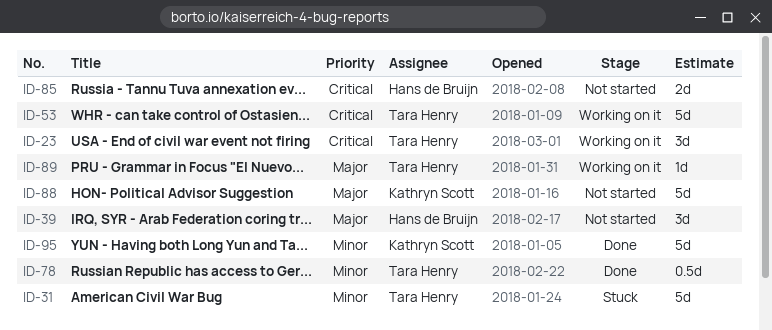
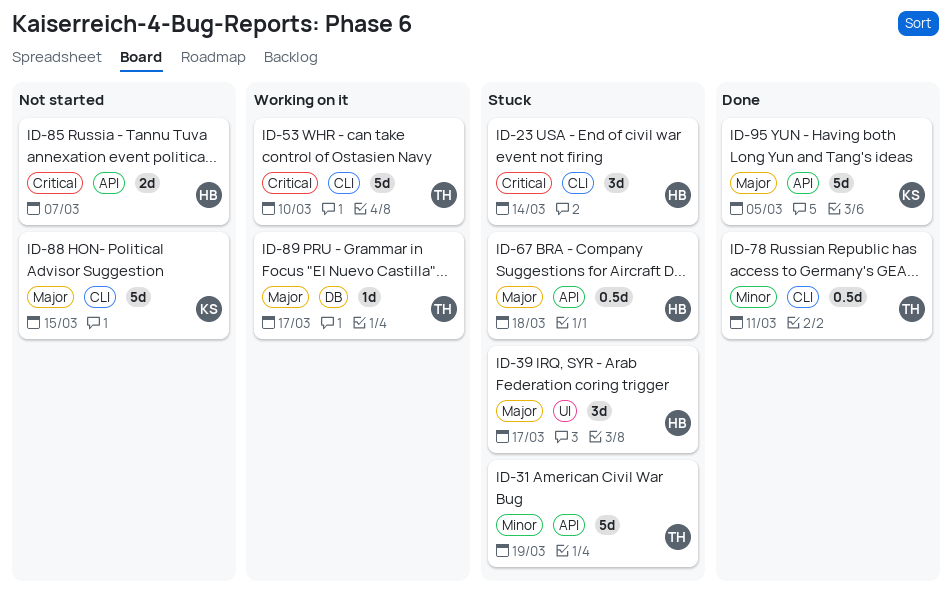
ID-23, status: Working on it -> Stuck
ID-23, owner: Tara Henry -> Hans de Bruijn
ID-39, status: Not started -> Stuck
ID-67: none -> present
ID-95, priority: Minor -> Major

